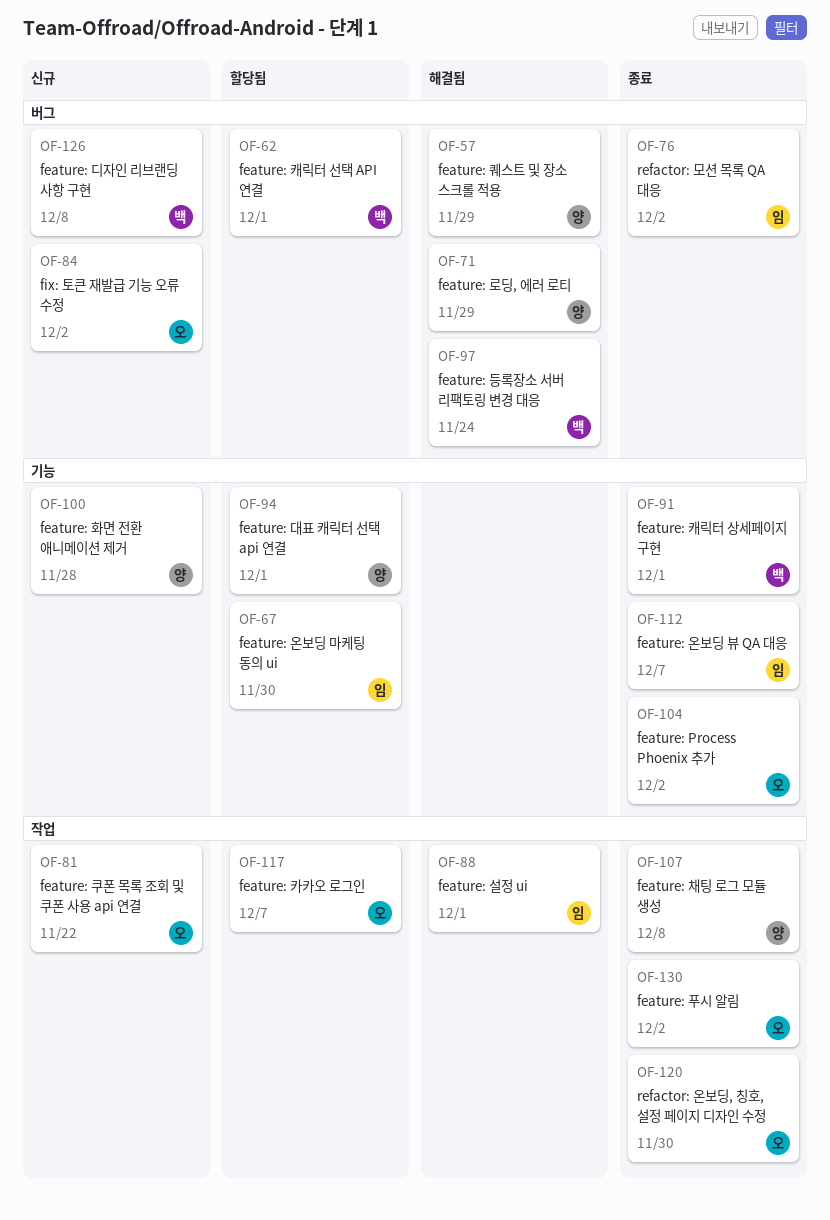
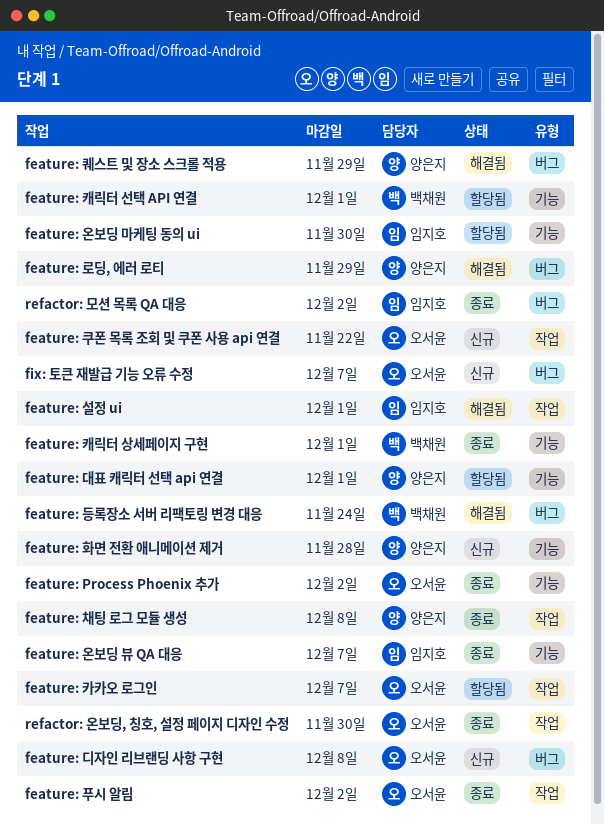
feature: 디자인 리브랜딩 사항 구현, owner: 백채원 -> 오서윤
feature: 캐릭터 선택 API 연결, label: 버그 -> 기능
fix: 토큰 재발급 기능 오류 수정, due: Dec 2 -> Dec 7

